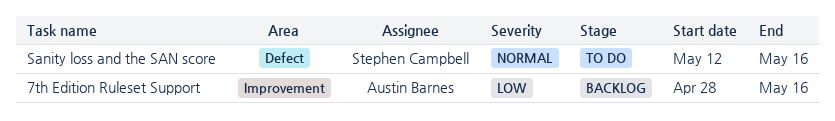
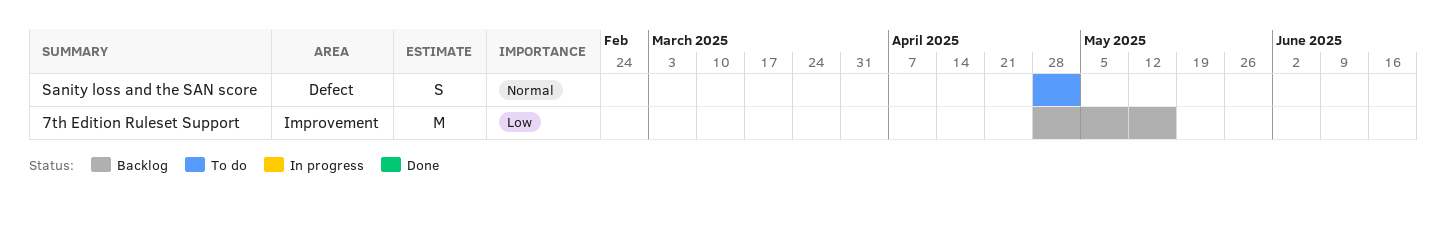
Sanity loss and the SAN score, start: May 12 -> Apr 28
Sanity loss and the SAN score, due: May 16 -> May 2

